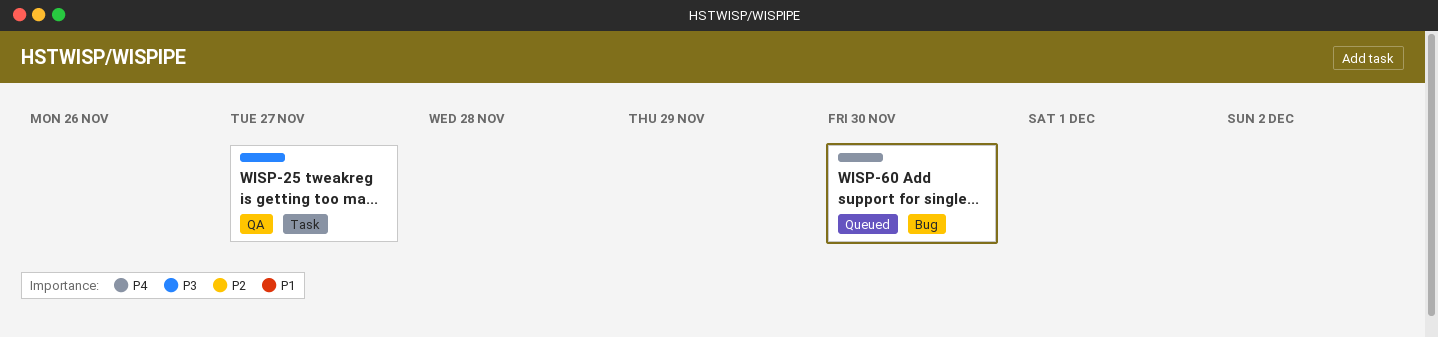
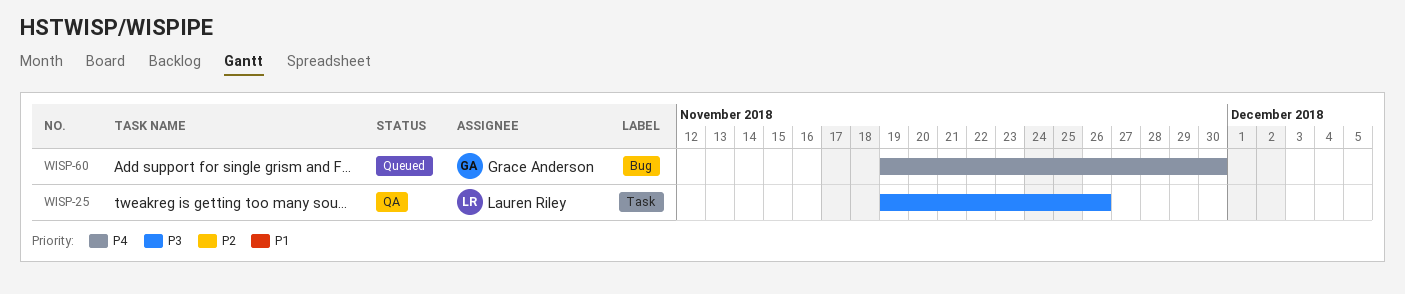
WISP-25, due: Nov 27 -> Nov 26

